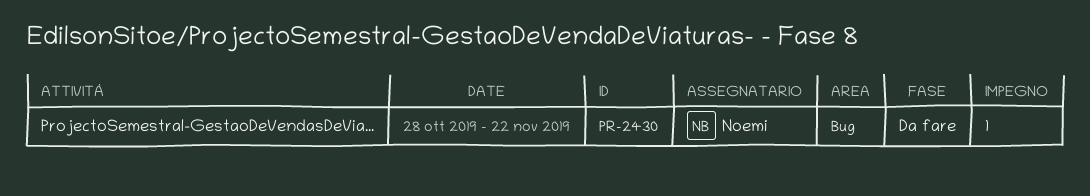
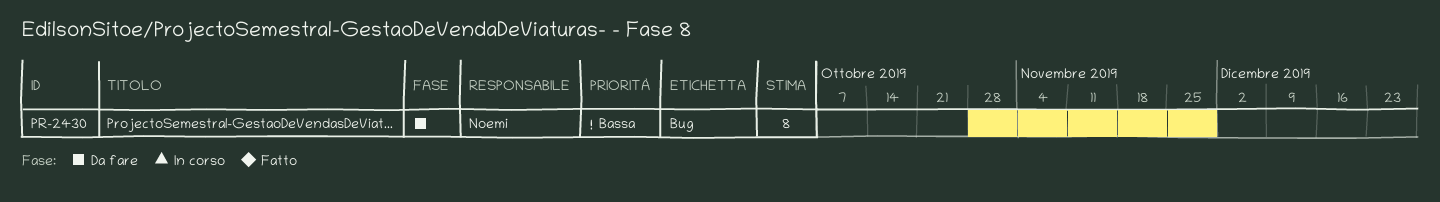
PR-2430, estimate: 1 -> 8
PR-2430, due: Nov 22 -> Nov 29

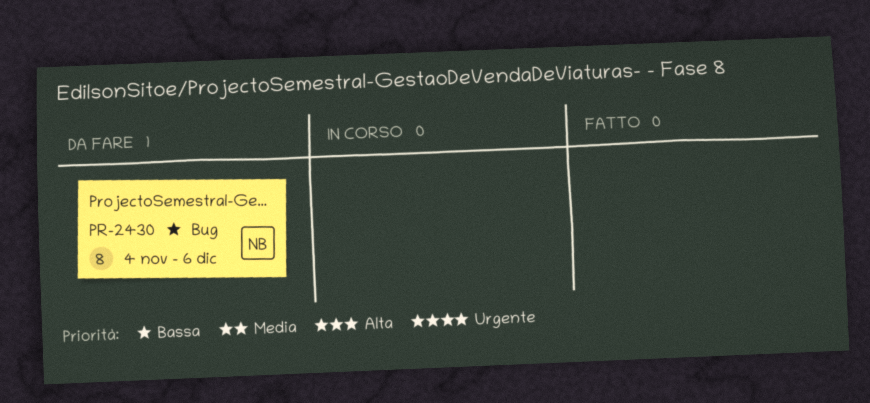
PR-2430, start: Oct 28 -> Nov 4
PR-2430, due: Nov 29 -> Dec 6

